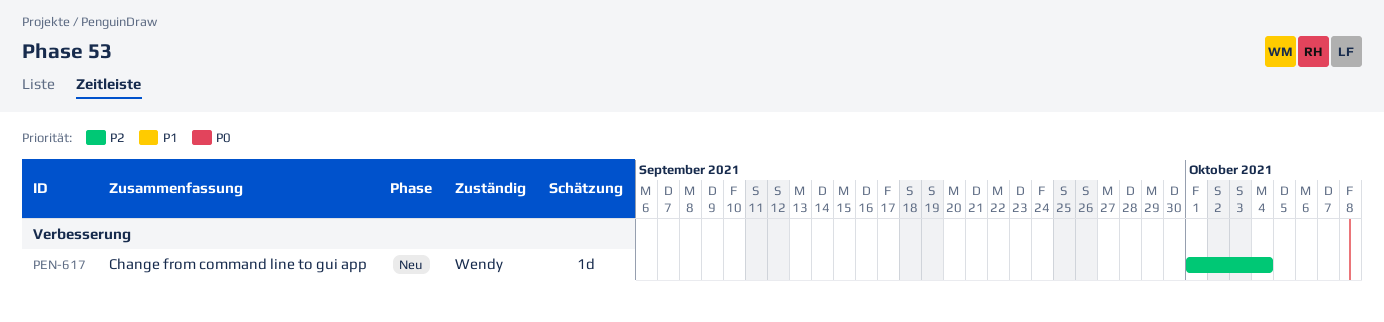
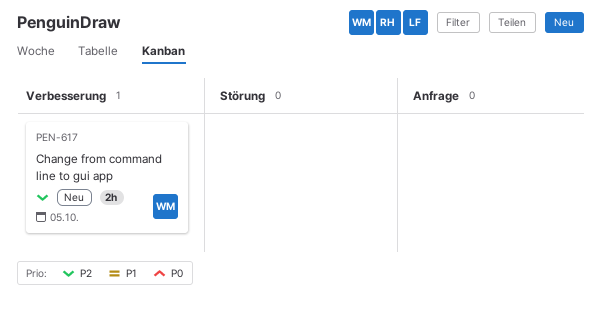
PEN-617, estimate: 1d -> 2h
PEN-617, due: Oct 4 -> Oct 5

